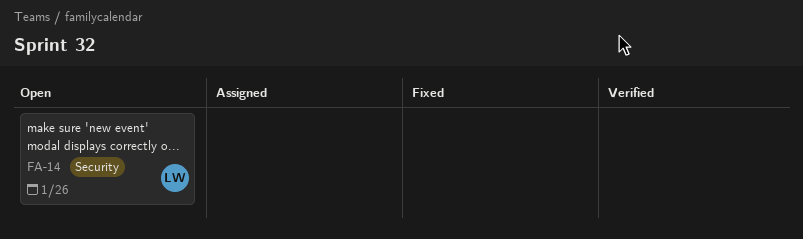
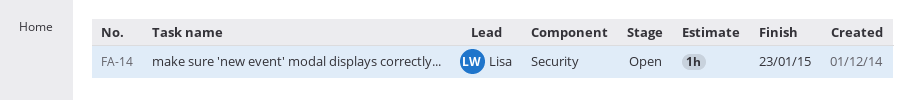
FA-14, due: Jan 26 -> Jan 23

